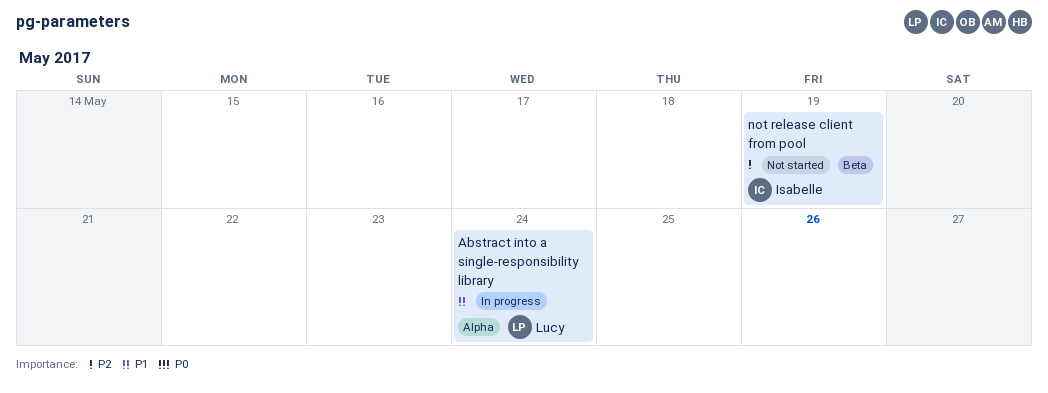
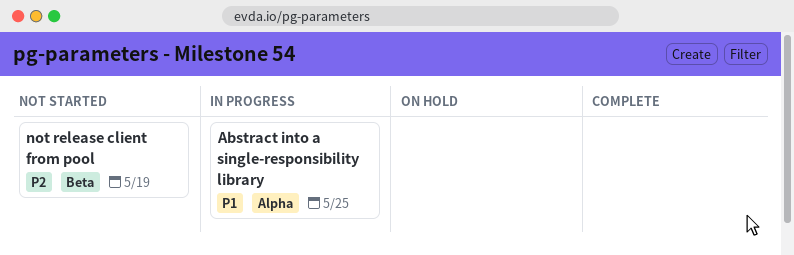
Abstract into a single-responsibility library, due: May 24 -> May 25

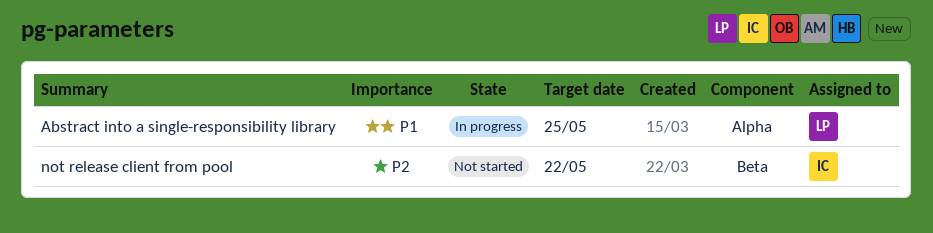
not release client from pool, due: May 19 -> May 22

